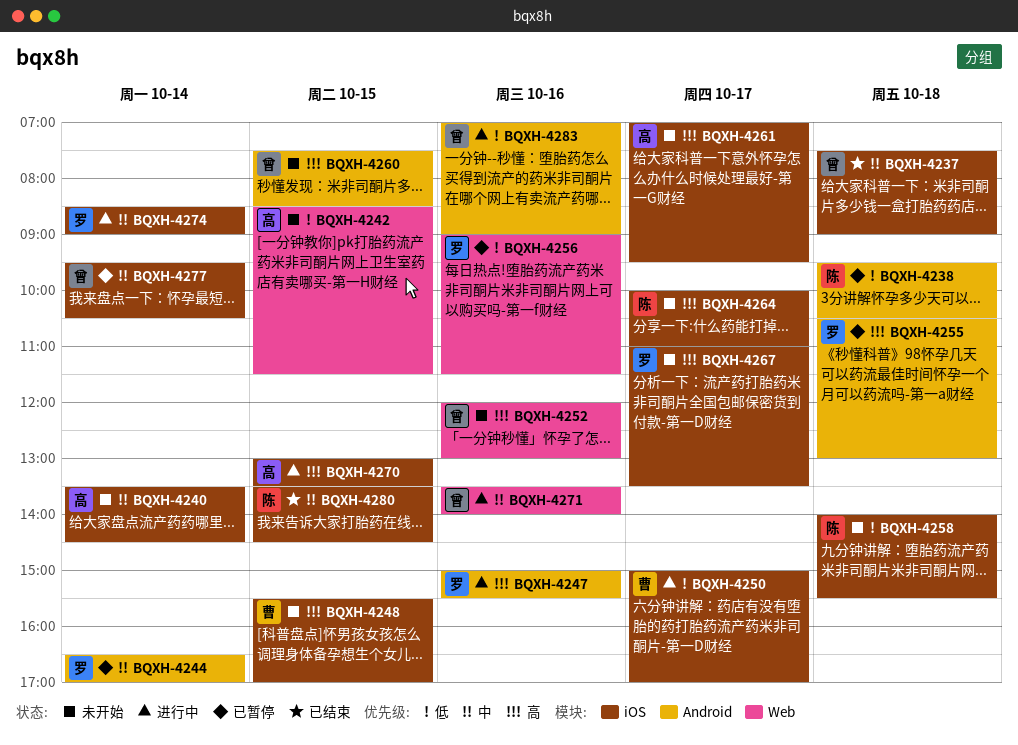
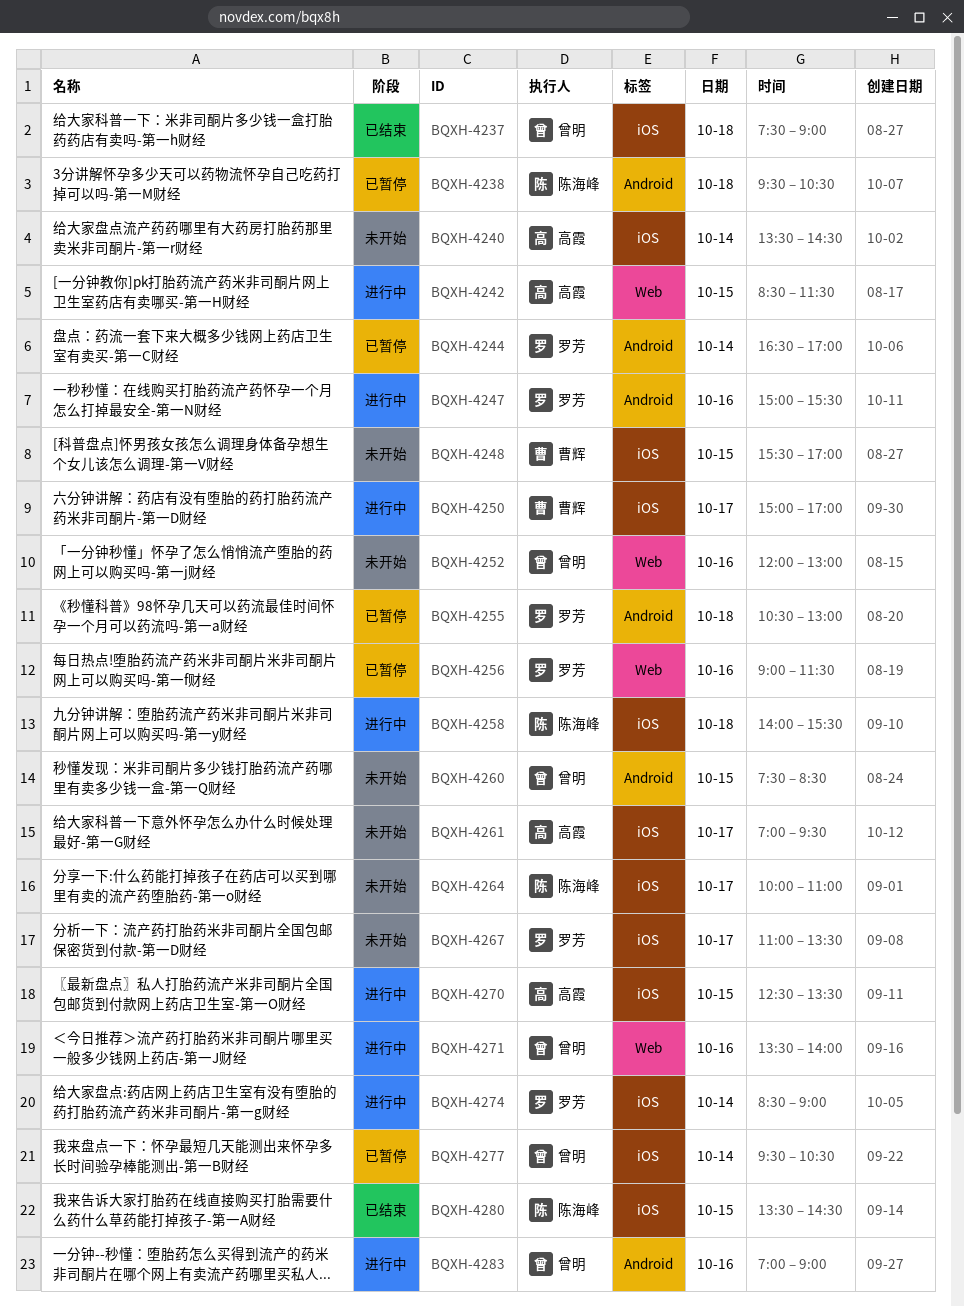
BQXH-4242, status: 未开始 -> 进行中
BQXH-4258, status: 未开始 -> 进行中
BQXH-4270, begins: 13:00 -> 12:30

